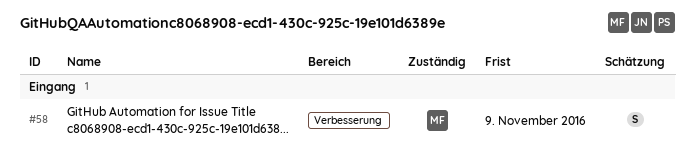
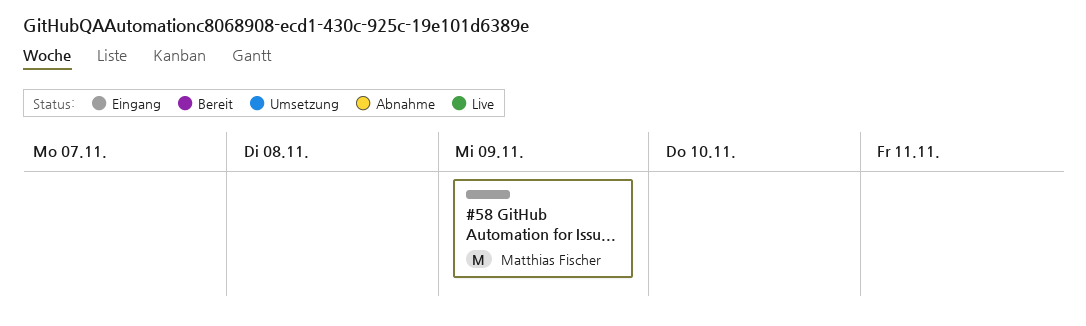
#58, estimate: S -> M

